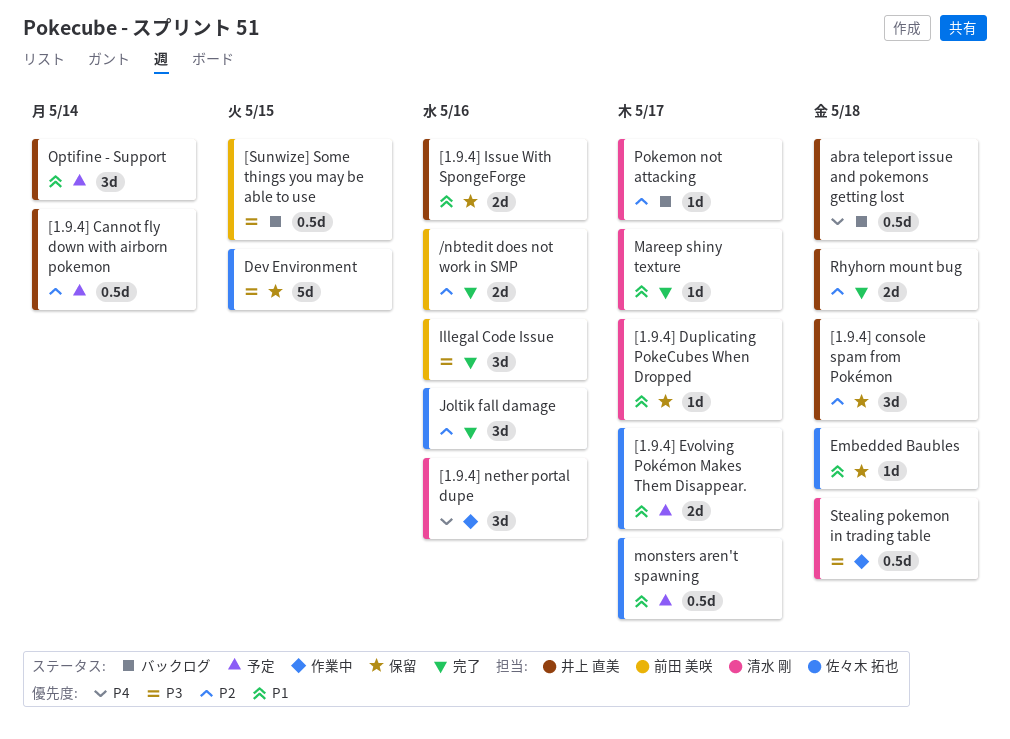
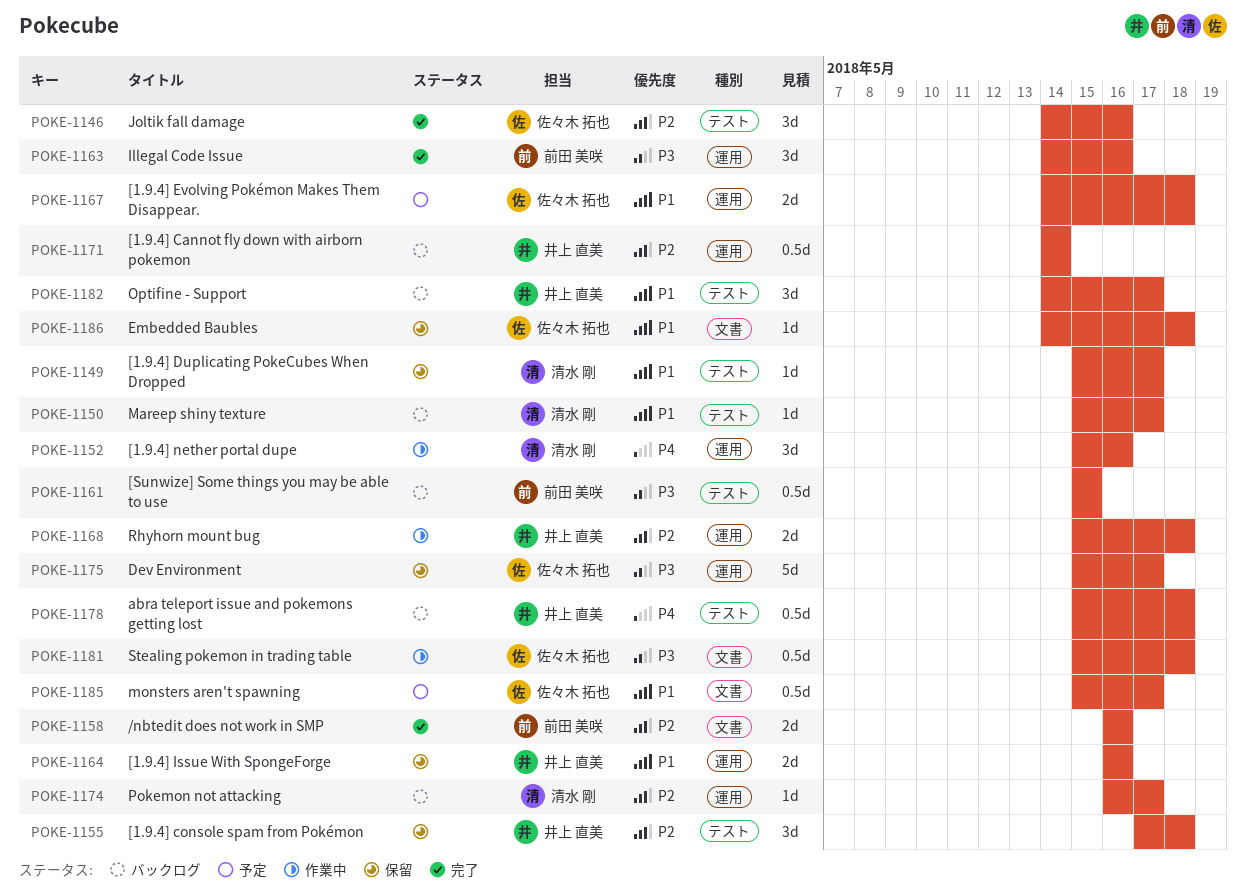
[1.9.4] Cannot fly down with airborn pokemon, status: 予定 -> バックログ
[1.9.4] Evolving Pokémon Makes Them Disappear., due: May 17 -> May 18
Dev Environment, due: May 15 -> May 17
Mareep shiny texture, status: 完了 -> バックログ
Optifine - Support, status: 予定 -> バックログ
Optifine - Support, due: May 14 -> May 17
Rhyhorn mount bug, status: 完了 -> 作業中
Stealing pokemon in trading table, owner: 清水 剛 -> 佐々木 拓也

